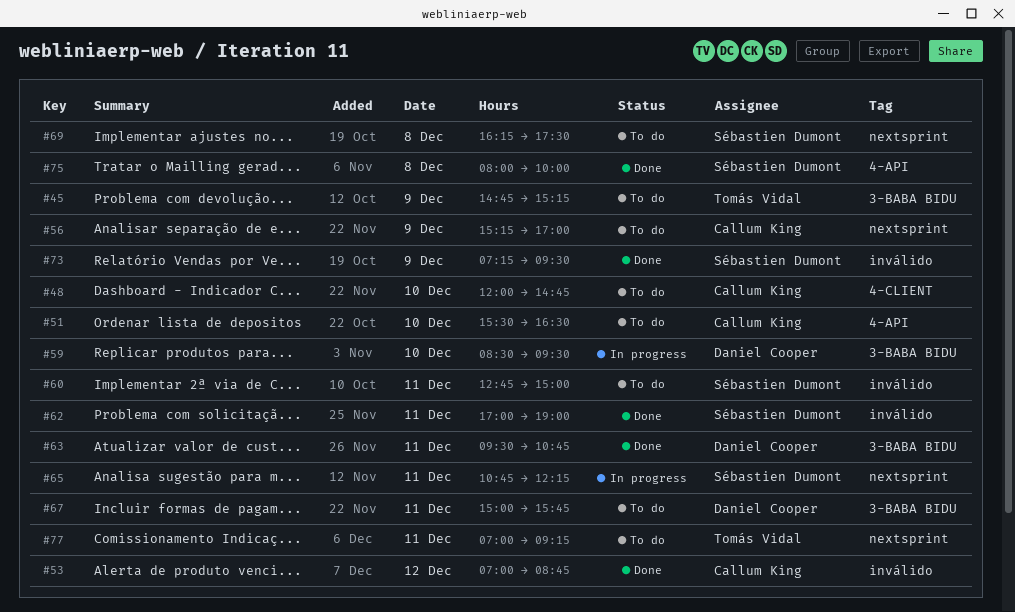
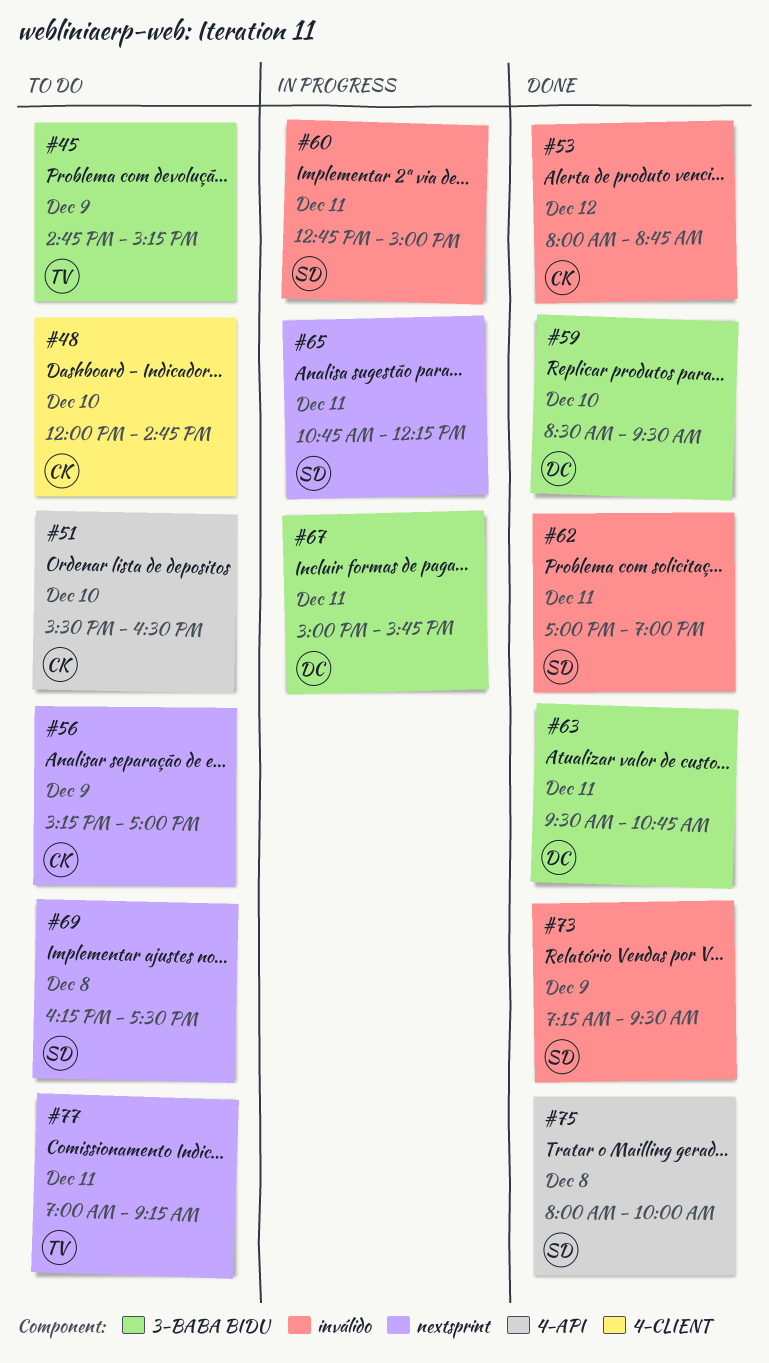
#53, begins: 07:00 -> 08:00
#59, status: In progress -> Done
#60, status: To do -> In progress
#67, status: To do -> In progress

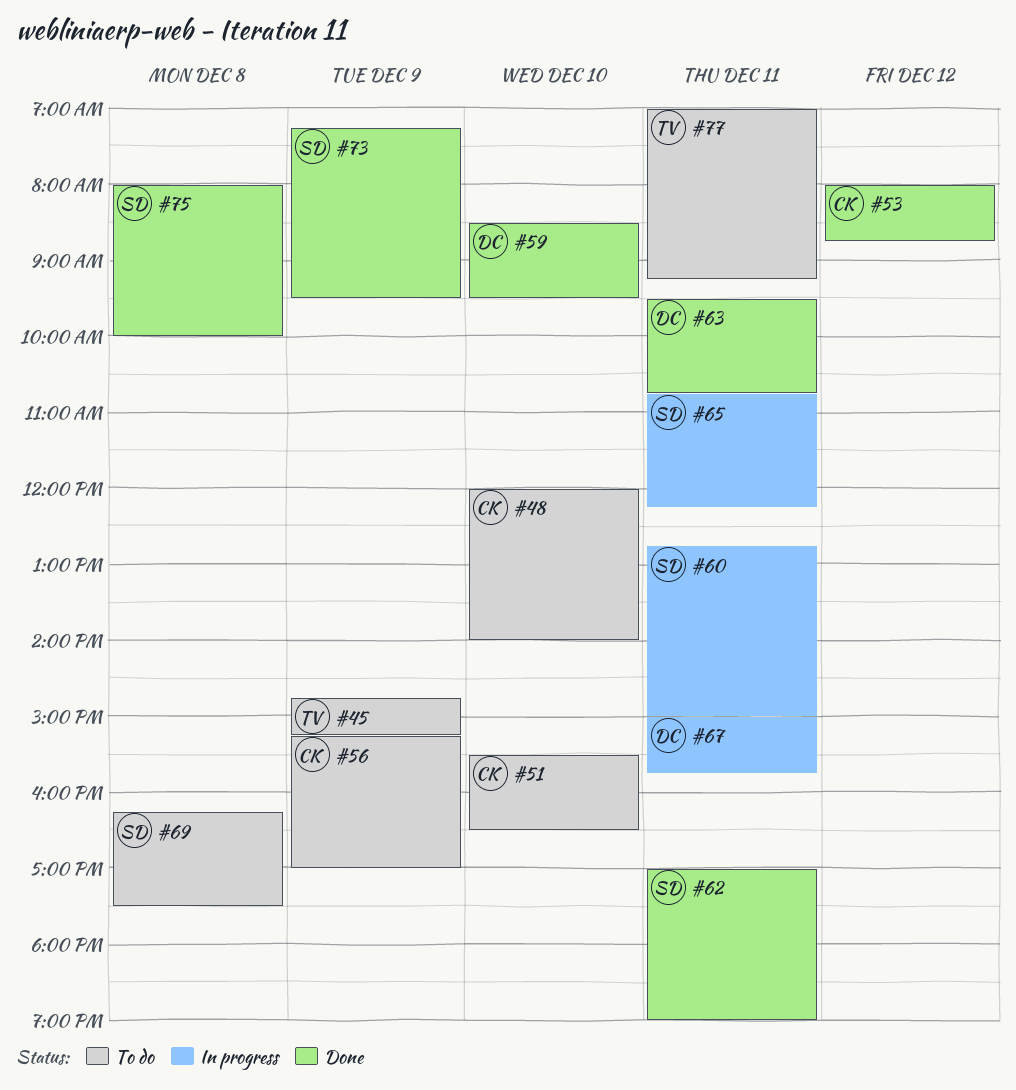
#48, ends: 14:45 -> 14:00

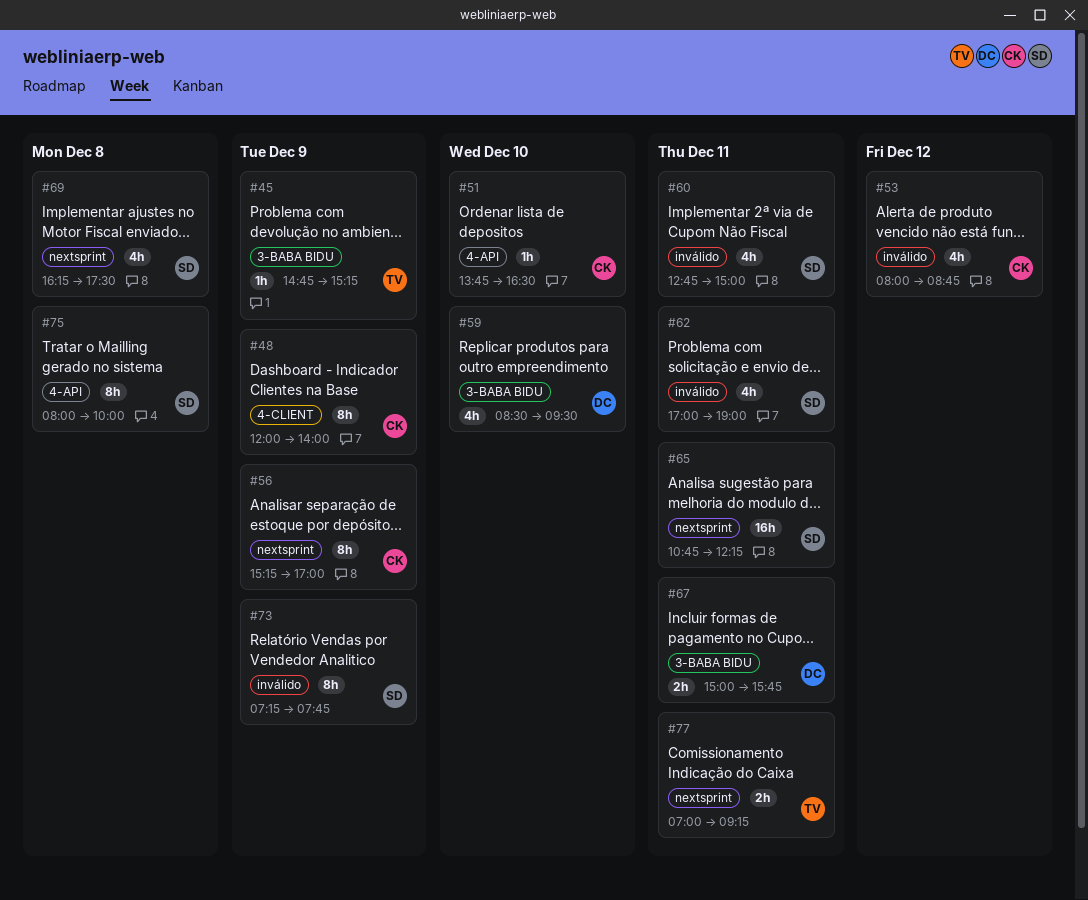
#48, day: Dec 10 -> Dec 9
#51, begins: 15:30 -> 13:45
#63: present -> none
#73, ends: 09:30 -> 07:45

